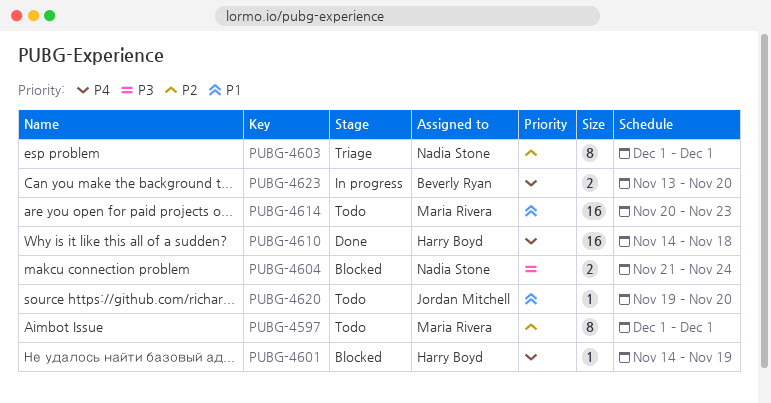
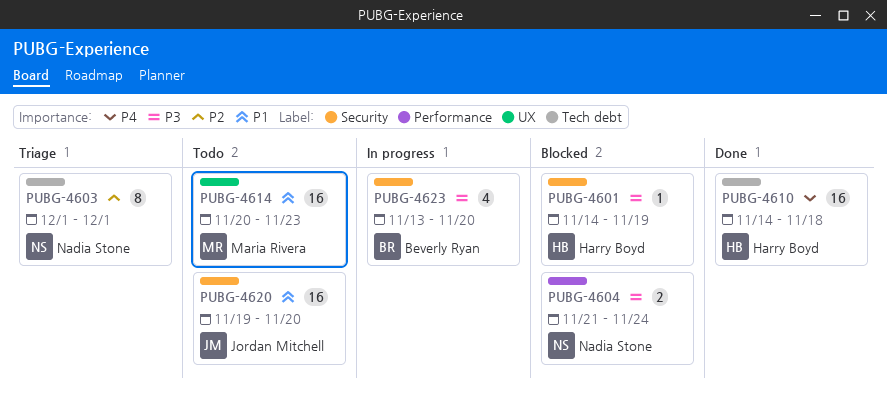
PUBG-4597: present -> none
PUBG-4601, priority: P4 -> P3
PUBG-4620, estimate: 1 -> 16
PUBG-4623, priority: P4 -> P3
PUBG-4623, estimate: 2 -> 4

